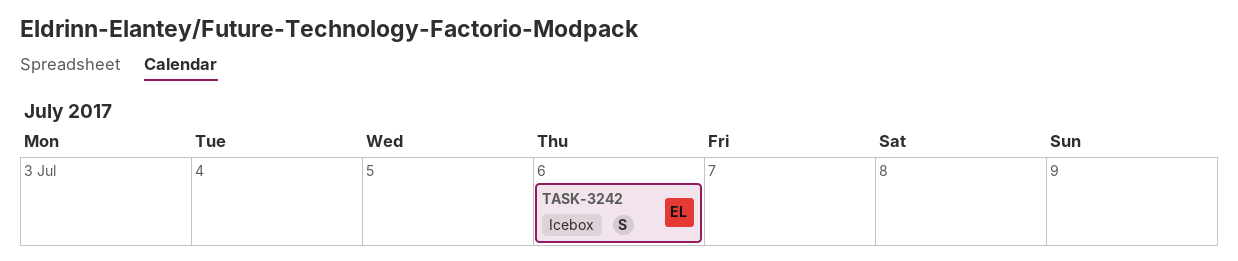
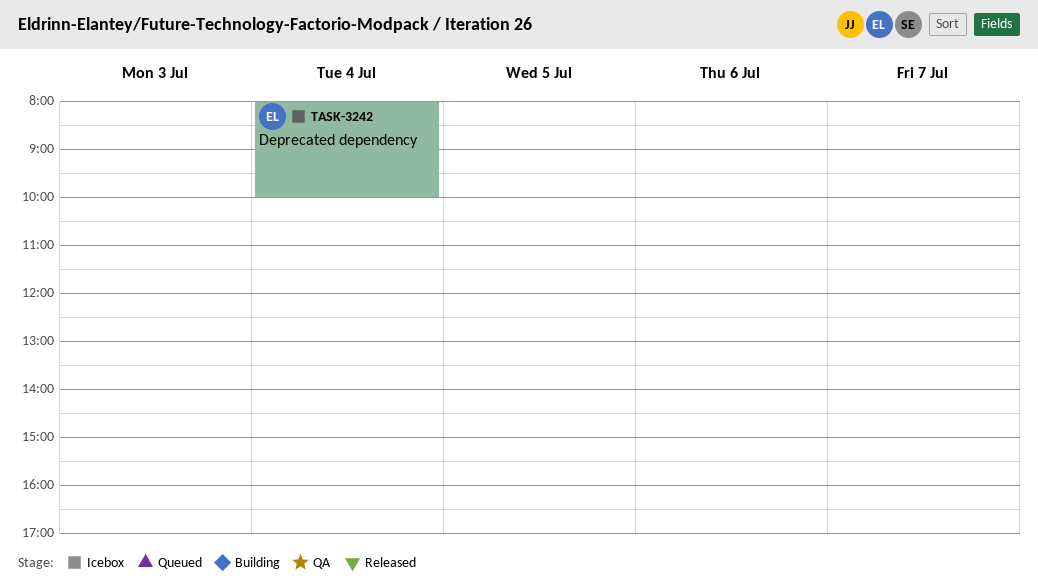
TASK-3242, day: Jul 6 -> Jul 4

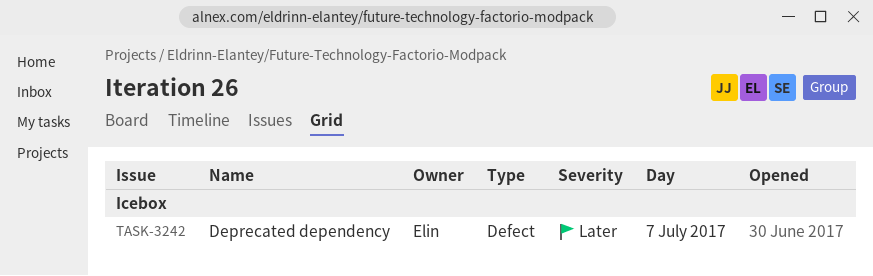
TASK-3242, day: Jul 4 -> Jul 7

